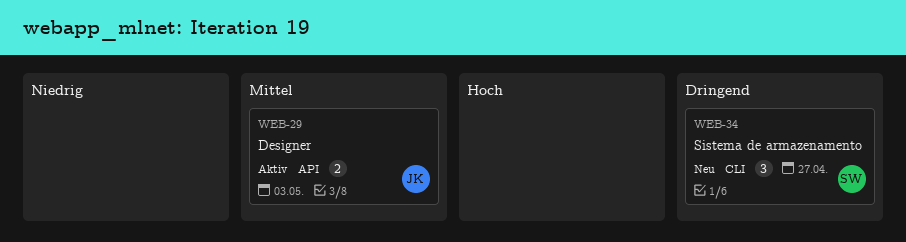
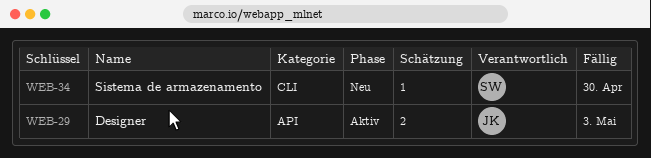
WEB-34, estimate: 3 -> 1
WEB-34, due: Apr 27 -> Apr 30

